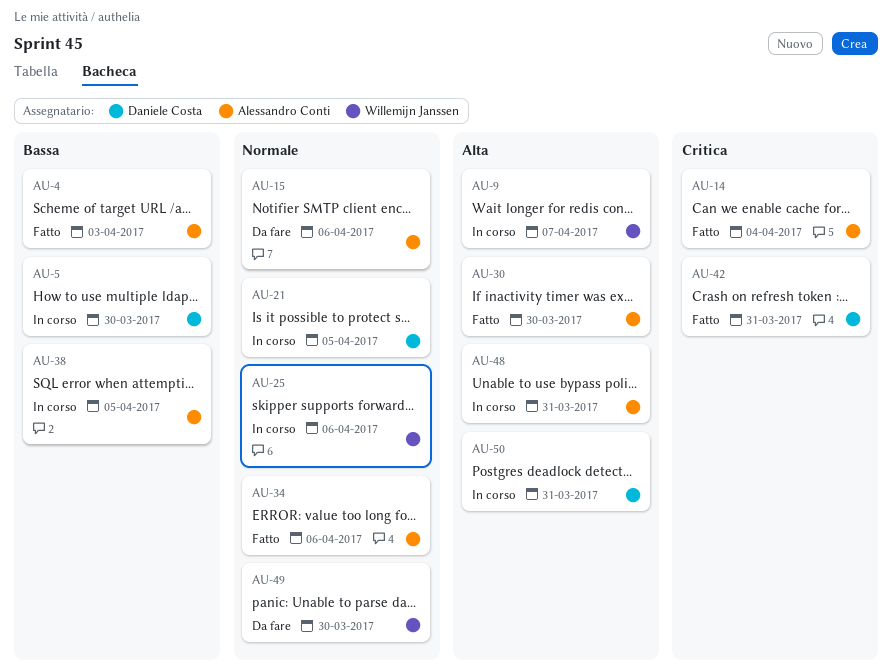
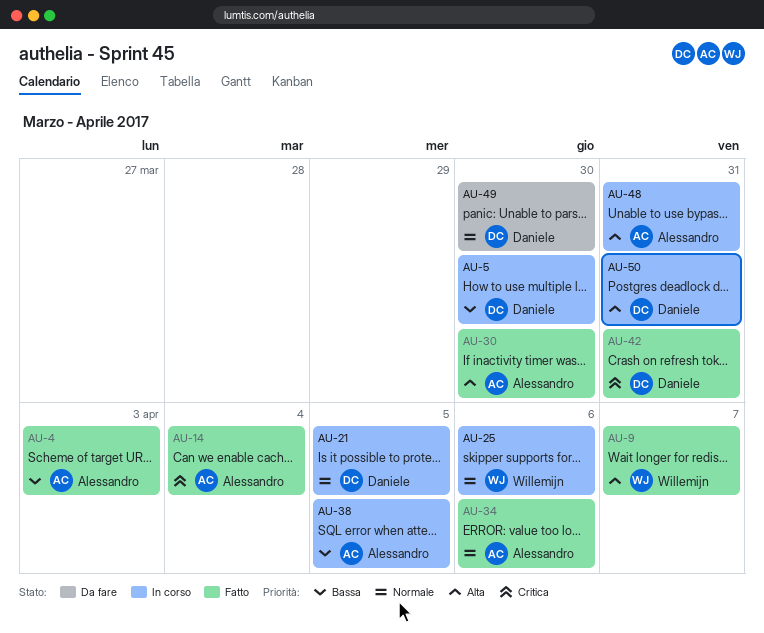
AU-9, status: In corso -> Fatto
AU-15: present -> none
AU-49, owner: Willemijn Janssen -> Daniele Costa

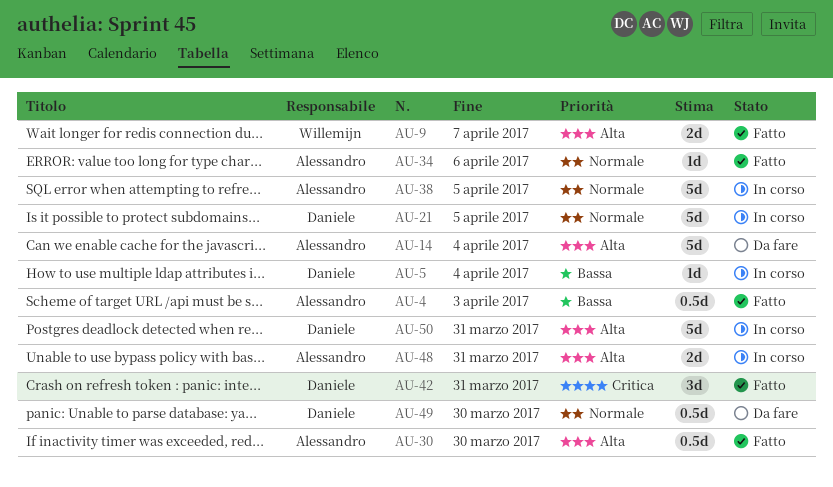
AU-5, due: Mar 30 -> Apr 4
AU-14, status: Fatto -> Da fare
AU-14, priority: Critica -> Alta
AU-25: present -> none
AU-38, priority: Bassa -> Normale

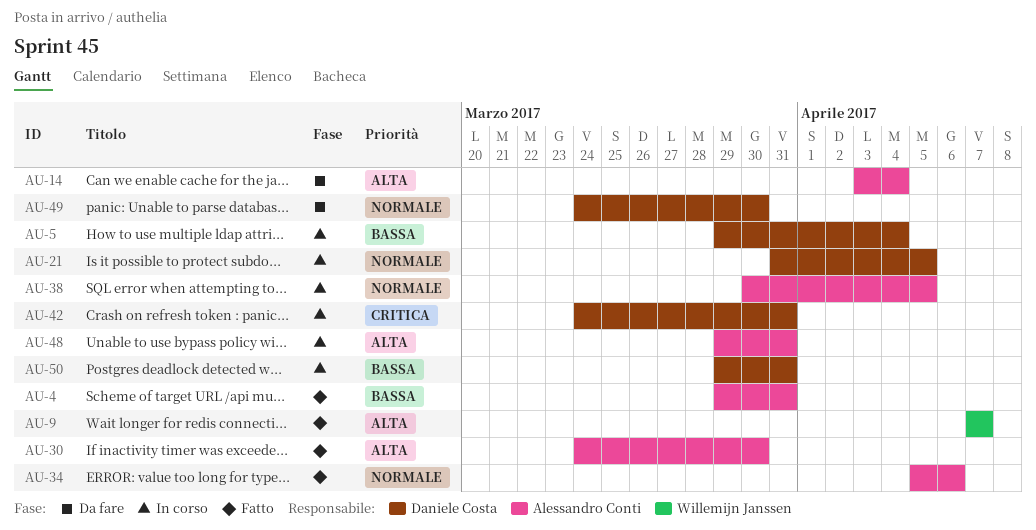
AU-4, due: Apr 3 -> Mar 31
AU-42, status: Fatto -> In corso
AU-50, priority: Alta -> Bassa

